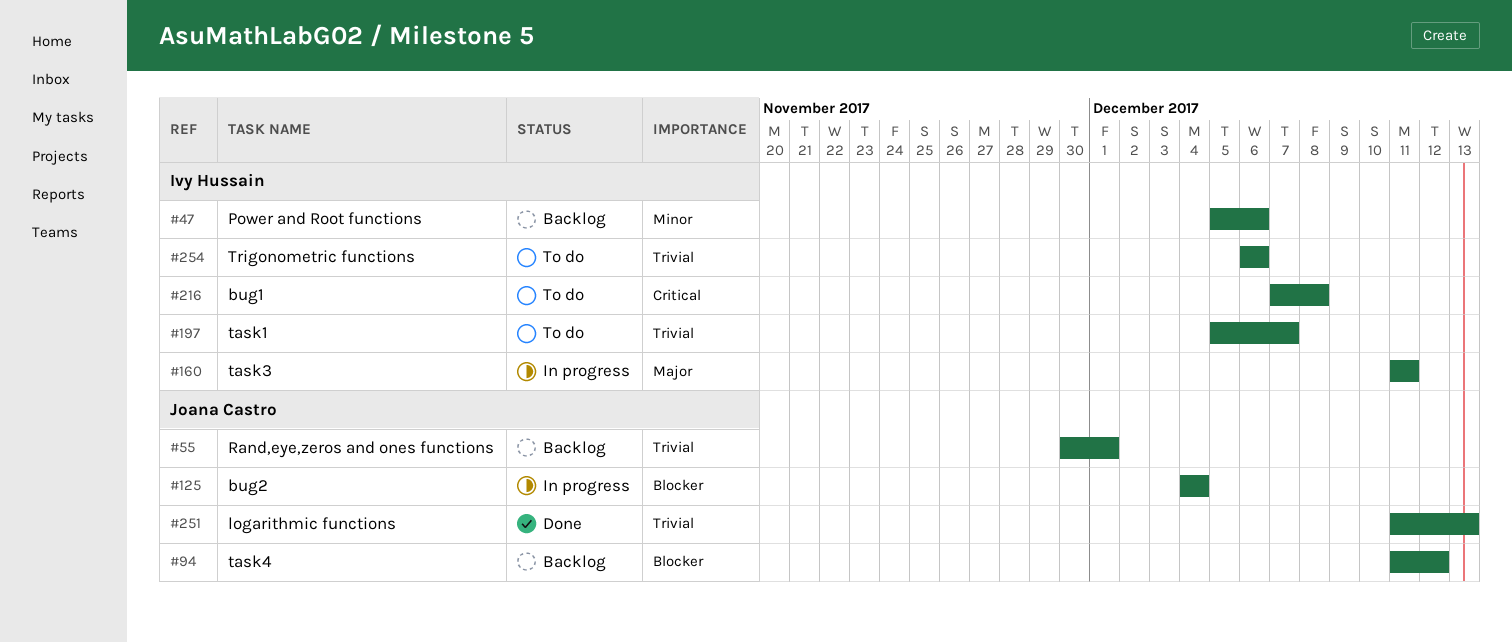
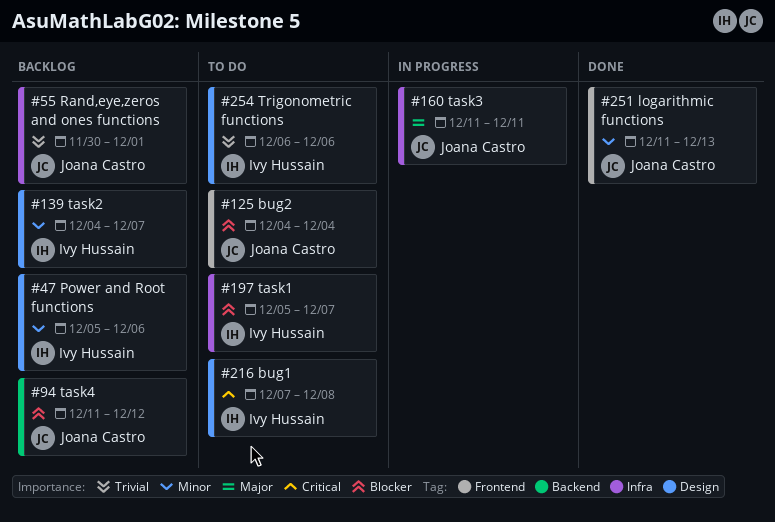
#125, status: In progress -> To do
#139: none -> present
#160, owner: Ivy Hussain -> Joana Castro
#197, priority: Trivial -> Blocker
#251, priority: Trivial -> Minor

